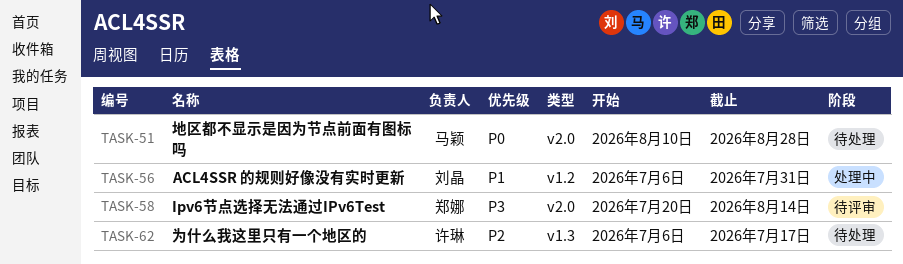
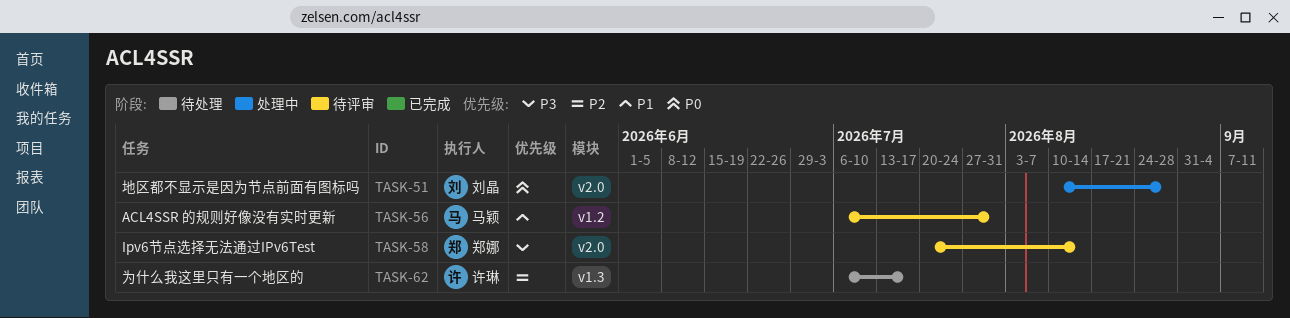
TASK-51, status: 待处理 -> 处理中
TASK-51, owner: 马颖 -> 刘晶
TASK-56, status: 处理中 -> 待评审
TASK-56, owner: 刘晶 -> 马颖

